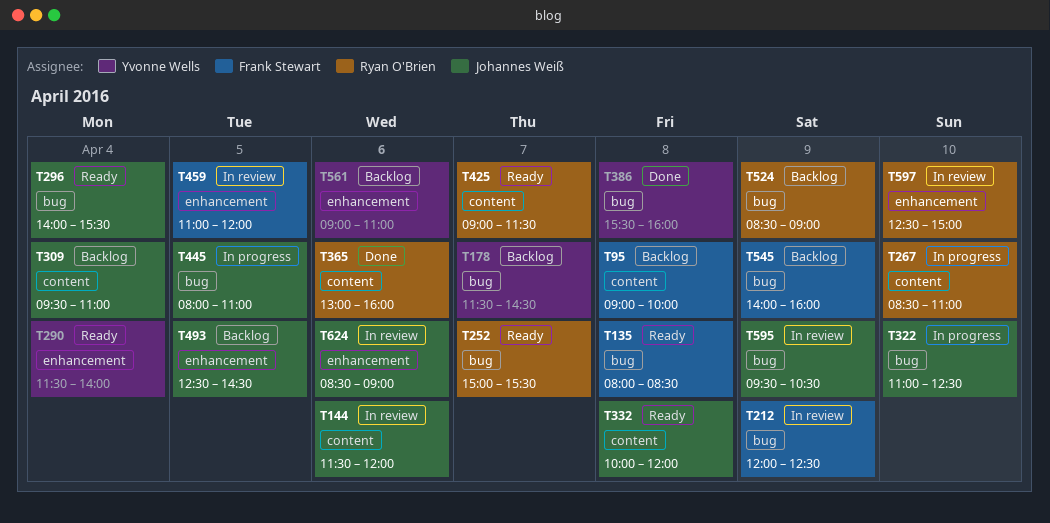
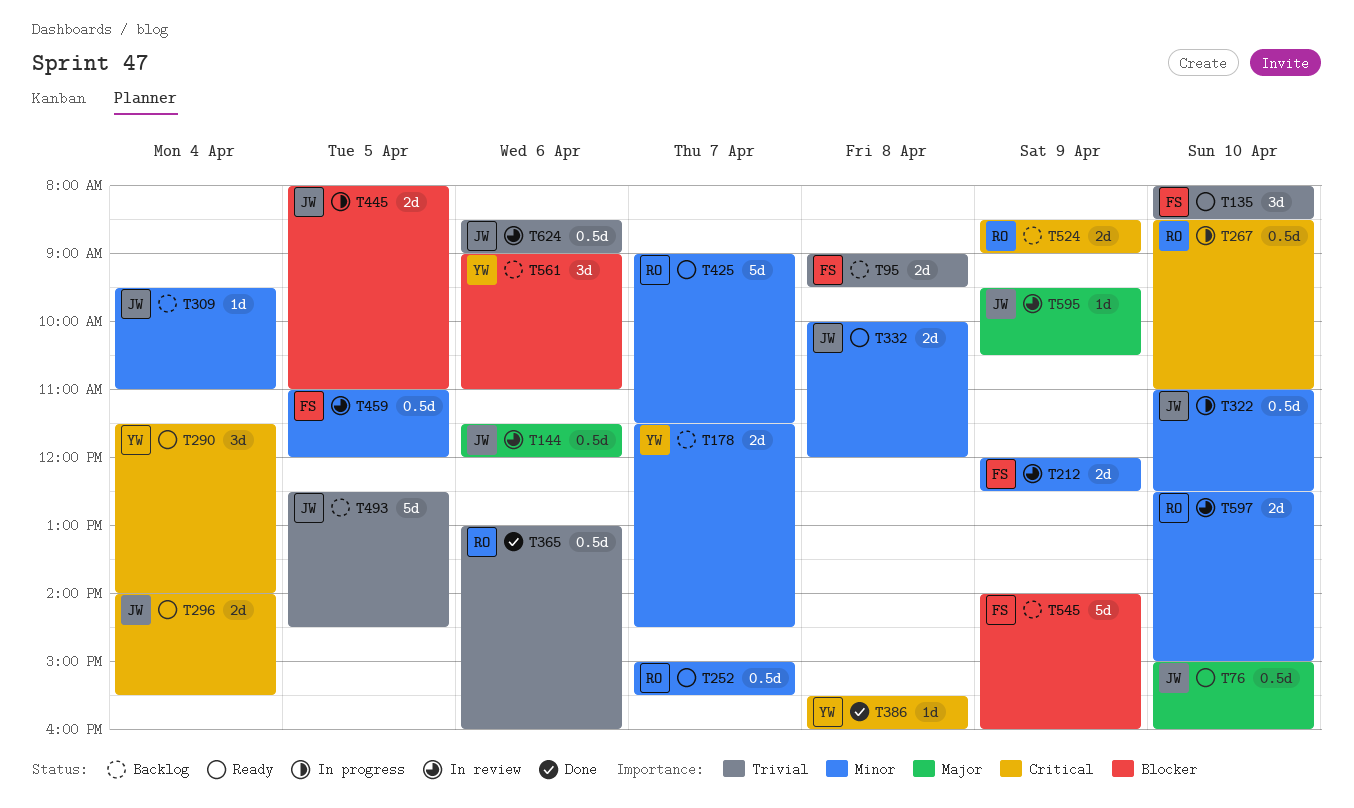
T76: none -> present
T95, ends: 10:00 -> 09:30
T135, day: Apr 8 -> Apr 10

